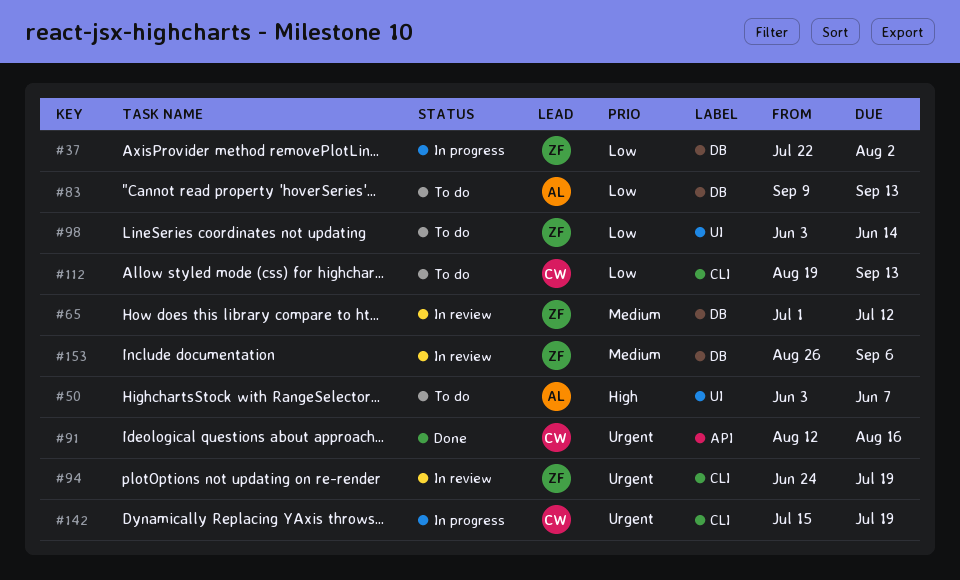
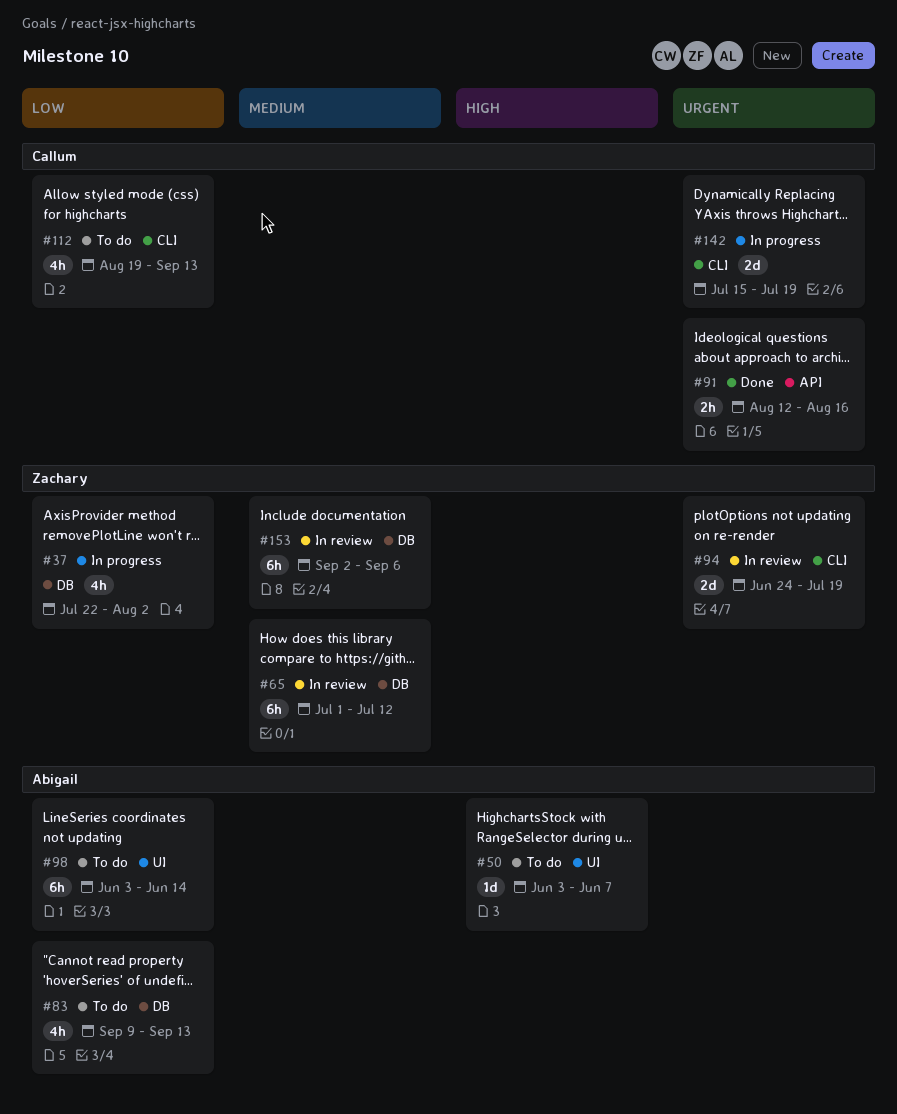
#98, owner: Zachary -> Abigail
#153, start: Aug 26 -> Sep 2

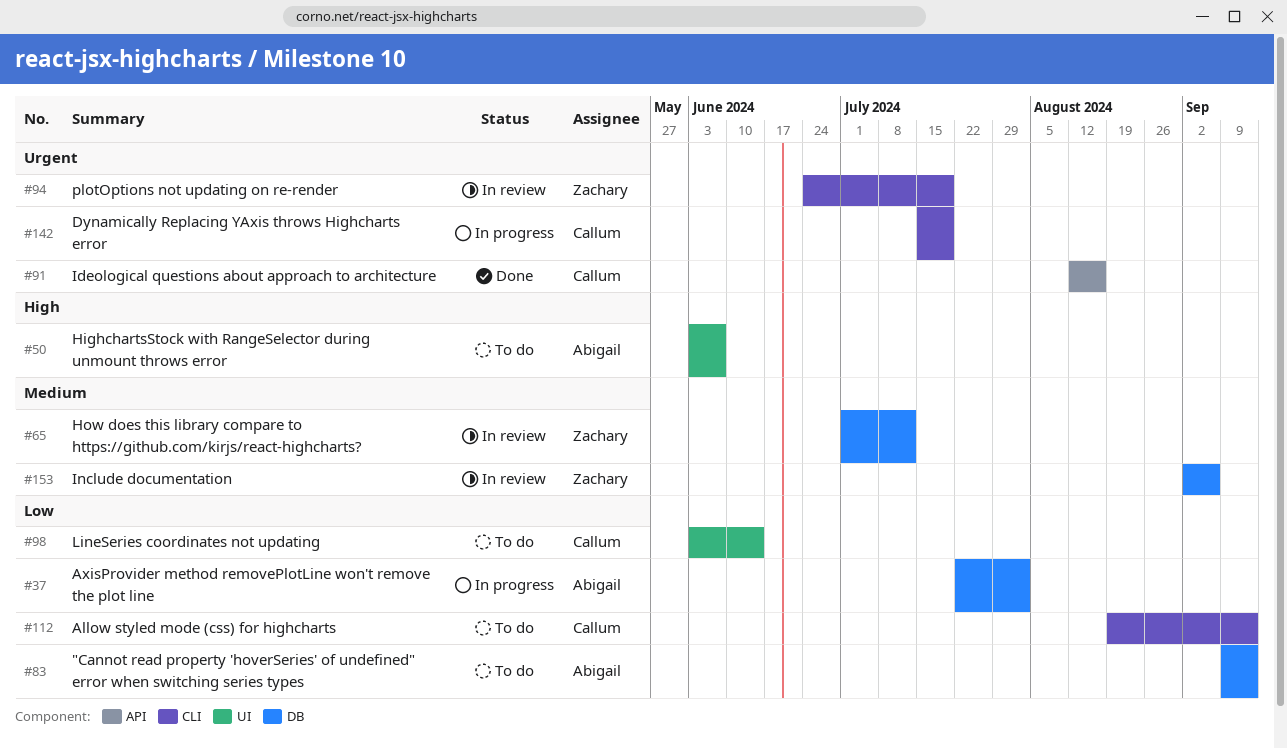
#37, owner: Zachary -> Abigail
#98, owner: Abigail -> Callum

